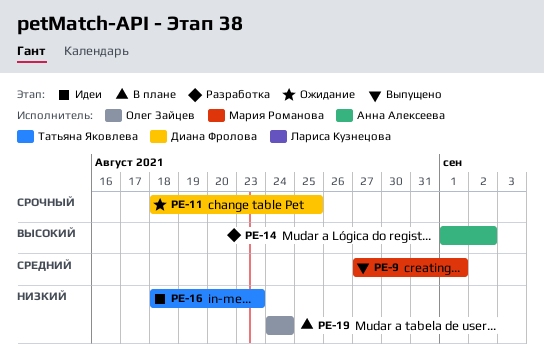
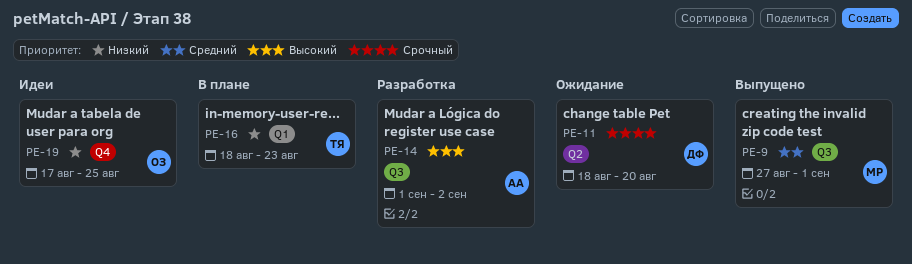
PE-11, due: Aug 25 -> Aug 20
PE-16, status: Идеи -> В плане
PE-19, status: В плане -> Идеи
PE-19, start: Aug 24 -> Aug 17
PE-19, due: Aug 24 -> Aug 25

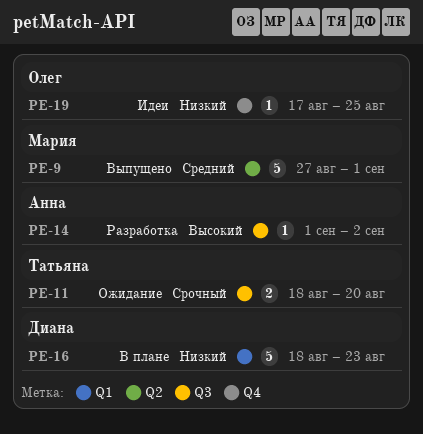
PE-9, label: Q3 -> Q2
PE-11, owner: Диана -> Татьяна
PE-11, label: Q2 -> Q3
PE-16, owner: Татьяна -> Диана

